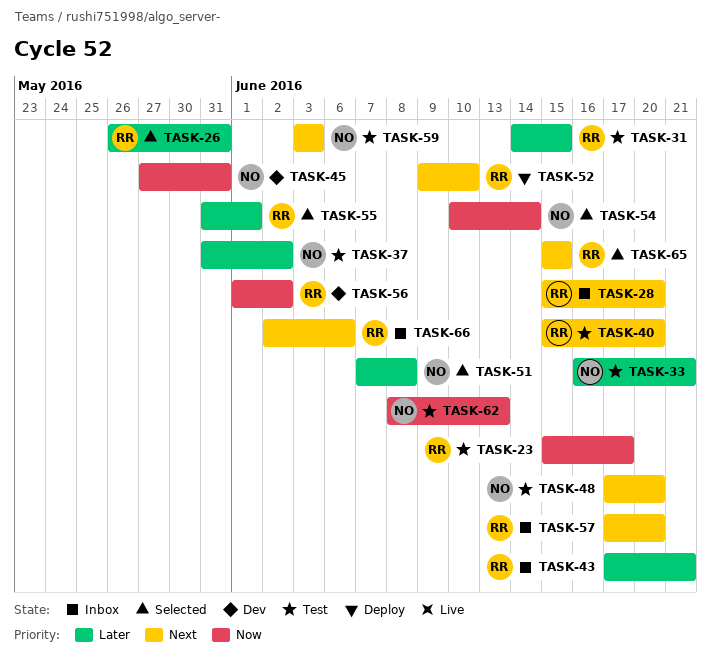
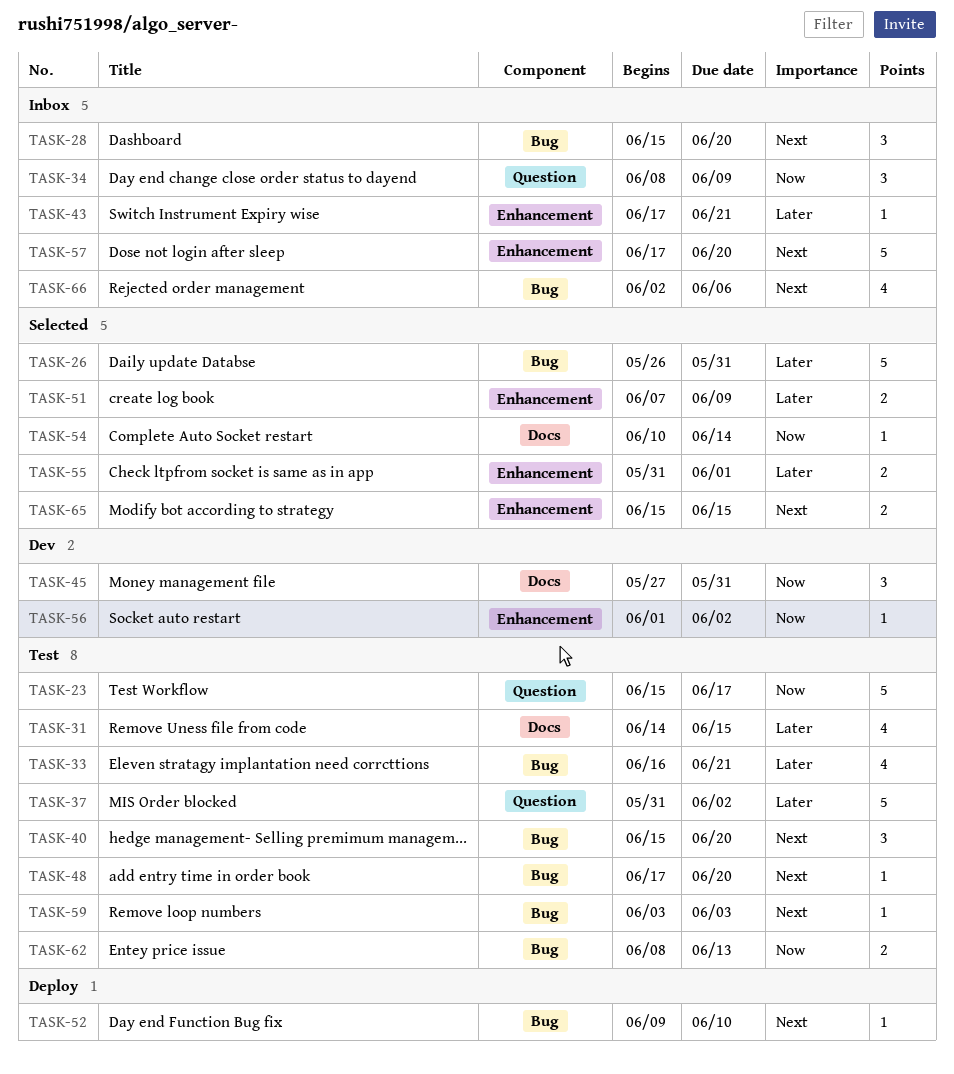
TASK-34: none -> present
TASK-51, due: Jun 8 -> Jun 9

